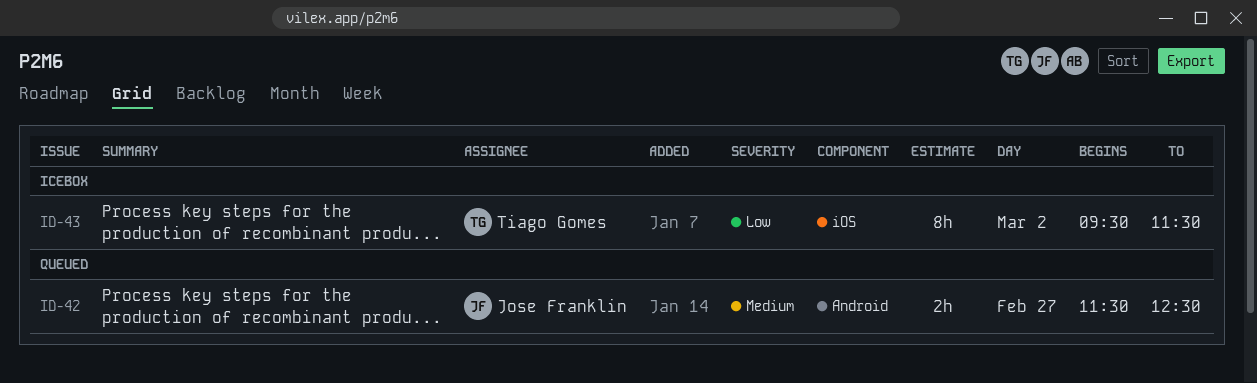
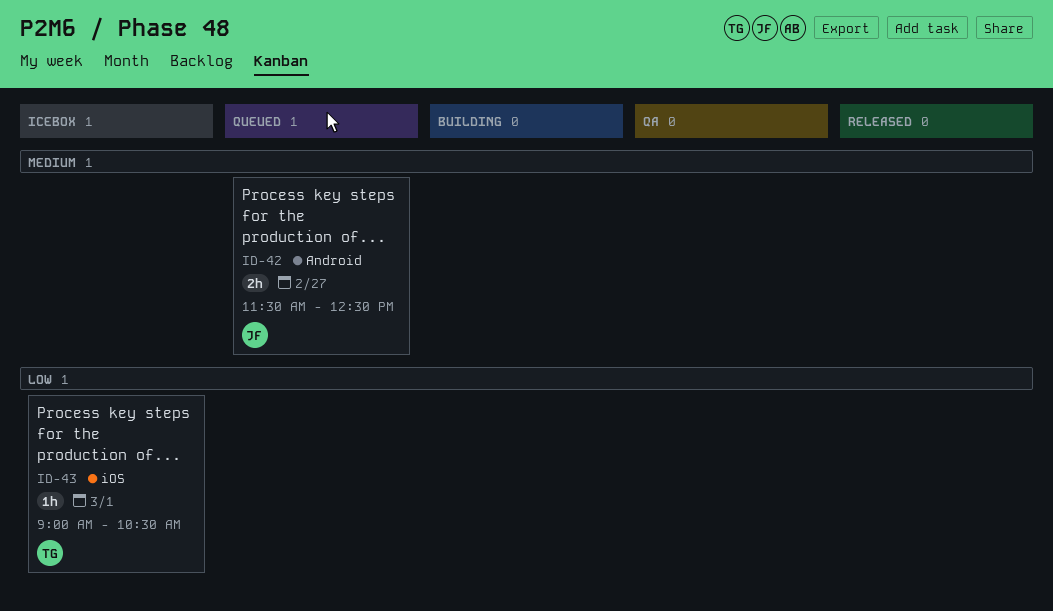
ID-43, estimate: 8h -> 1h
ID-43, day: Mar 2 -> Mar 1
ID-43, begins: 09:30 -> 09:00
ID-43, ends: 11:30 -> 10:30

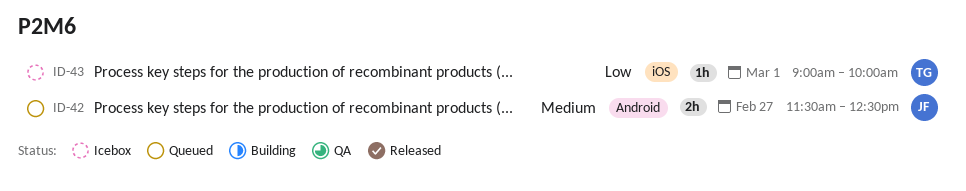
ID-43, ends: 10:30 -> 10:00

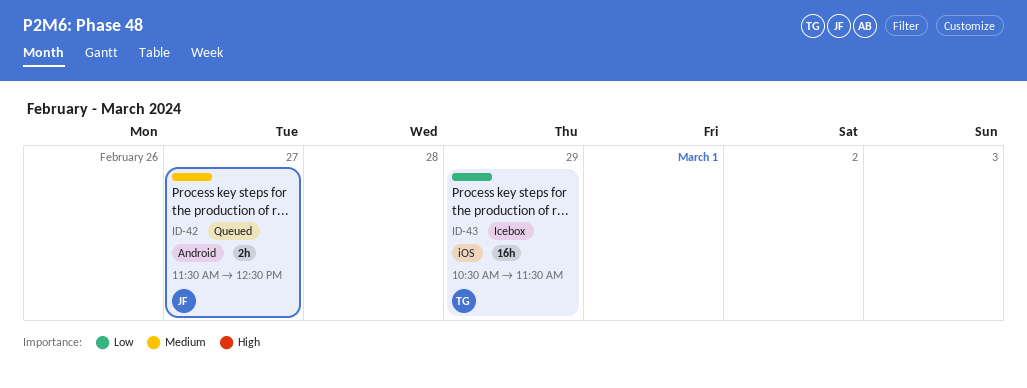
ID-43, estimate: 1h -> 16h
ID-43, day: Mar 1 -> Feb 29
ID-43, begins: 09:00 -> 10:30
ID-43, ends: 10:00 -> 11:30

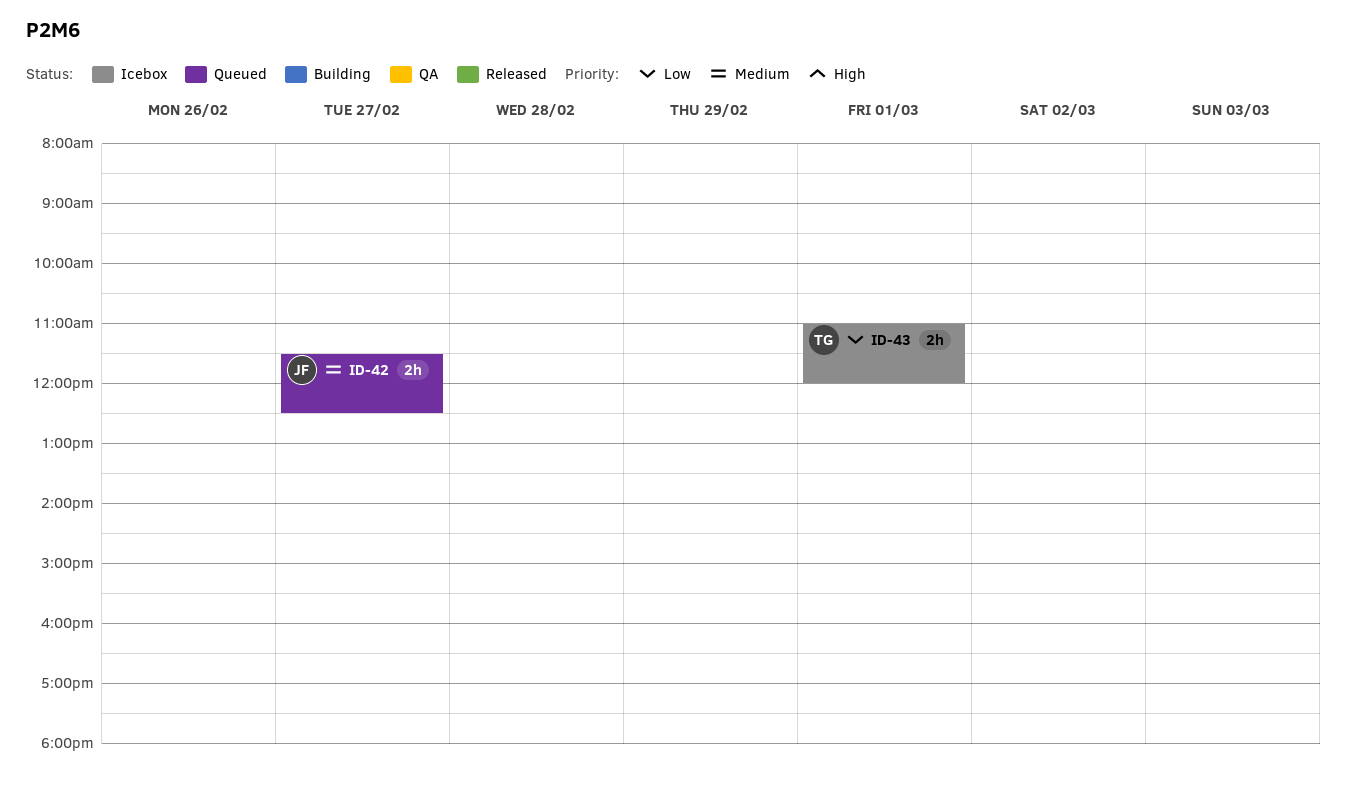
ID-43, estimate: 16h -> 2h
ID-43, day: Feb 29 -> Mar 1
ID-43, begins: 10:30 -> 11:00
ID-43, ends: 11:30 -> 12:00

